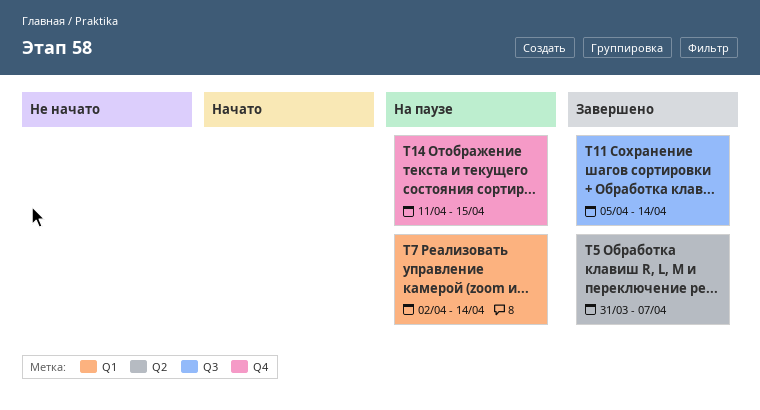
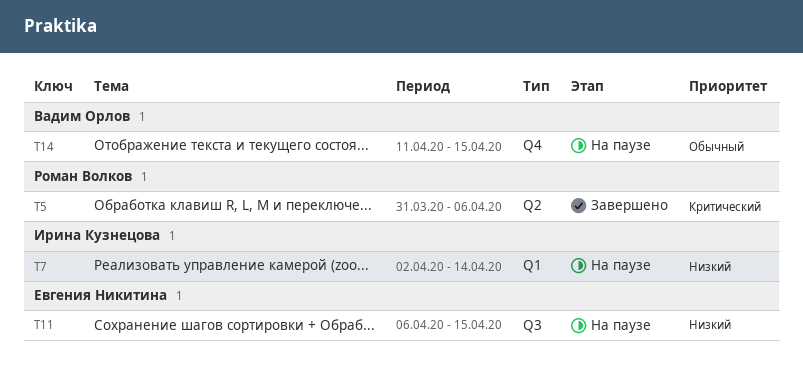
T5, due: Apr 7 -> Apr 6
T11, status: Завершено -> На паузе
T11, start: Apr 5 -> Apr 6
T11, due: Apr 14 -> Apr 15

